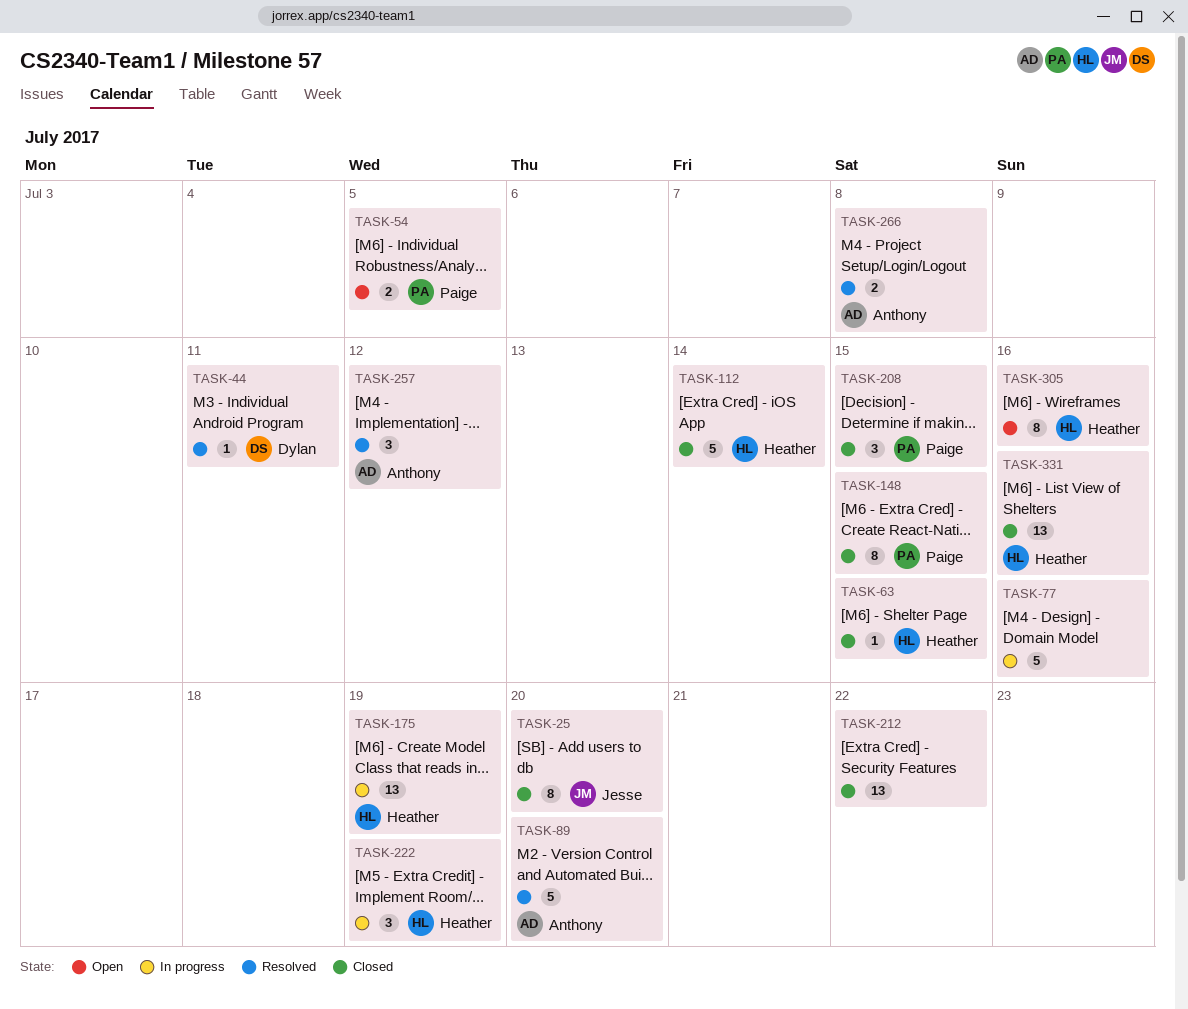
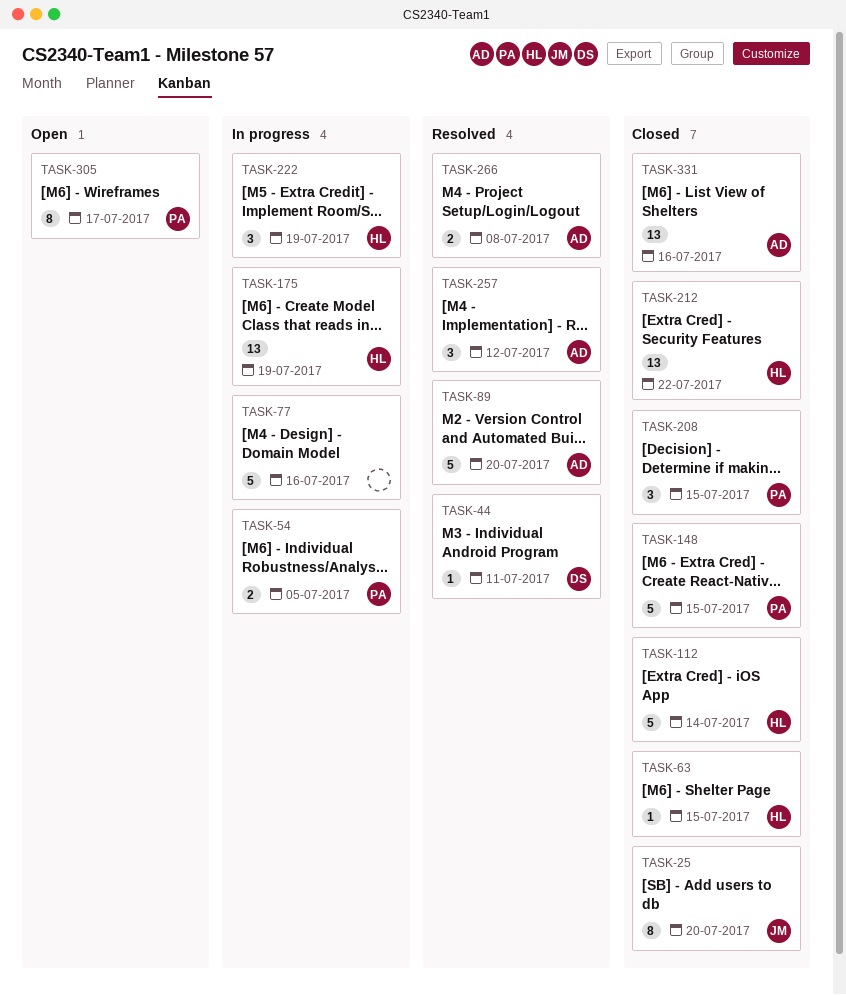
TASK-54, status: Open -> In progress
TASK-148, estimate: 8 -> 5
TASK-212, owner: none -> Heather
TASK-305, owner: Heather -> Paige
TASK-305, due: Jul 16 -> Jul 17
TASK-331, owner: Heather -> Anthony

